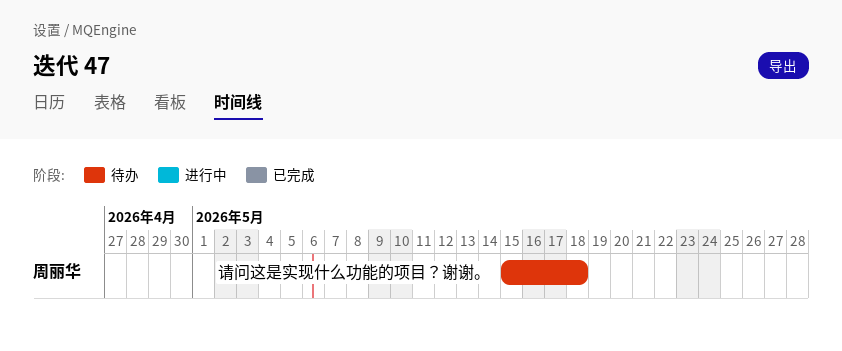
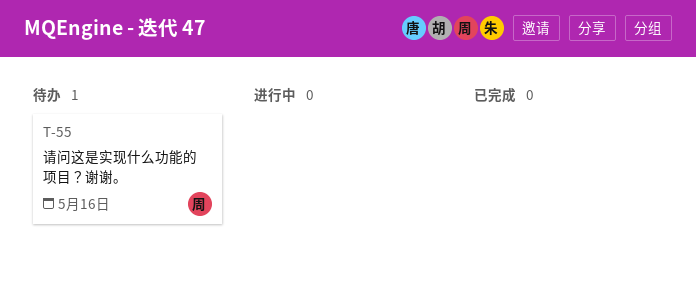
请问这是实现什么功能的项目？谢谢。, due: May 18 -> May 16

